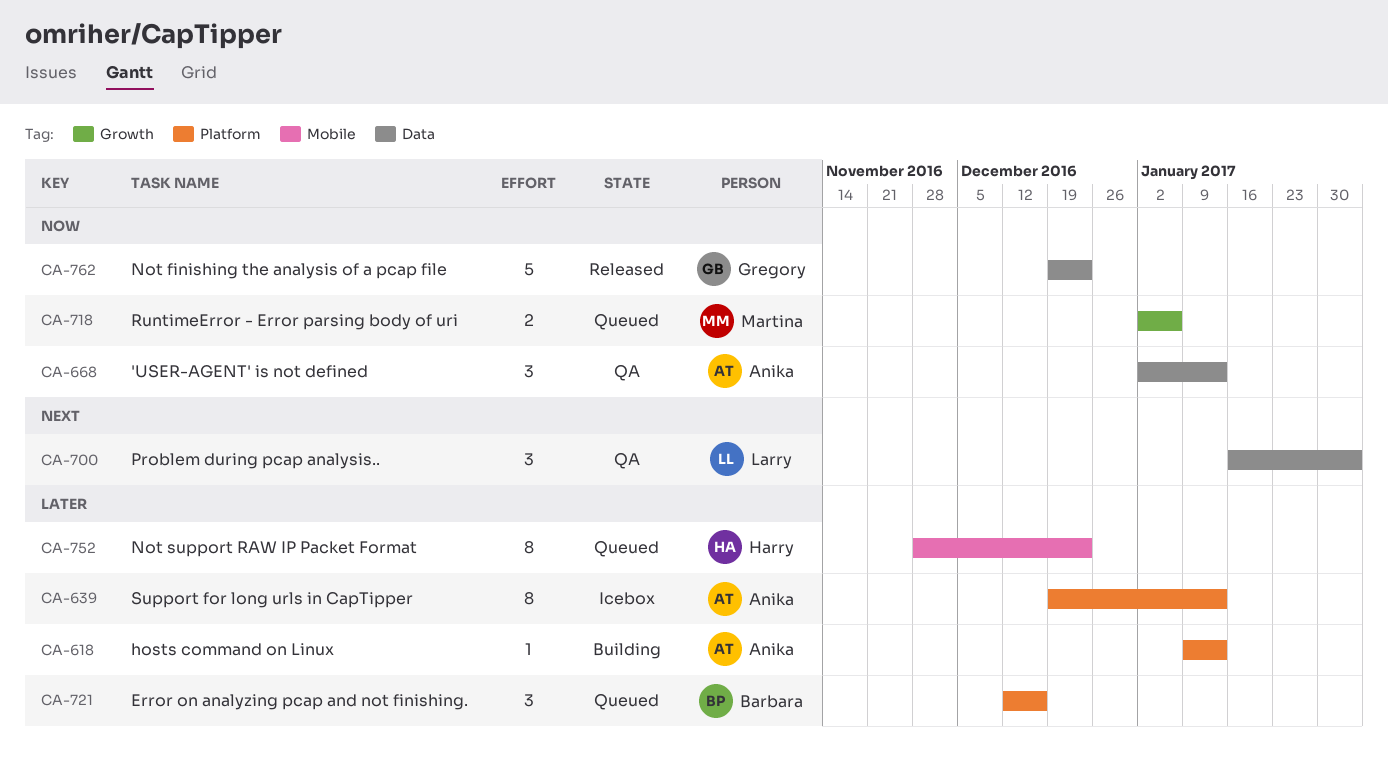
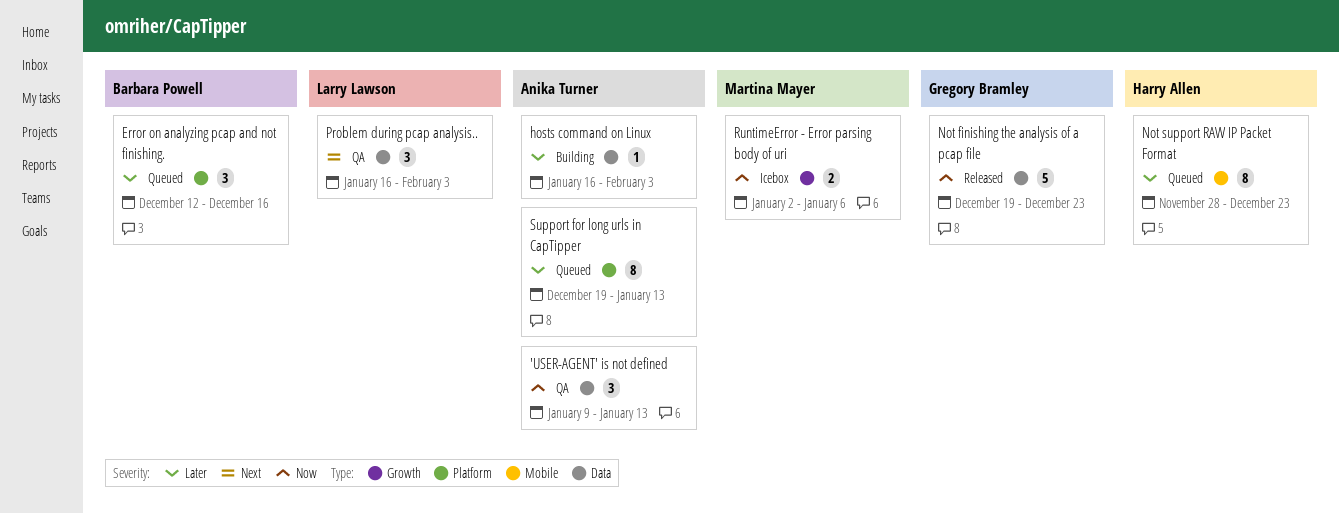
'USER-AGENT' is not defined, start: Jan 2 -> Jan 9
hosts command on Linux, label: Platform -> Data
hosts command on Linux, start: Jan 9 -> Jan 16
hosts command on Linux, due: Jan 13 -> Feb 3
RuntimeError - Error parsing body of uri, status: Queued -> Icebox
Support for long urls in CapTipper, status: Icebox -> Queued

